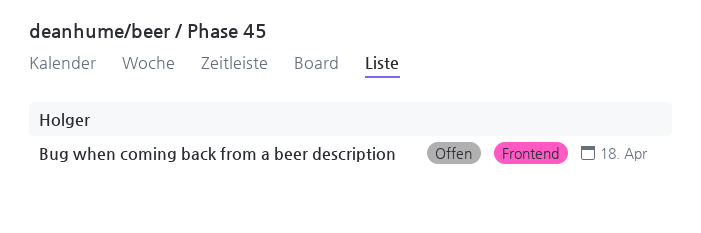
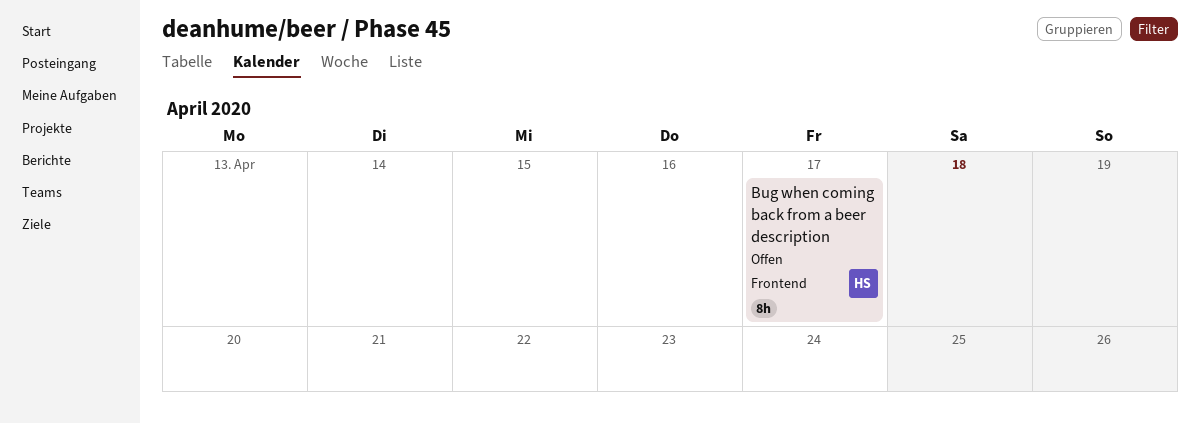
Bug when coming back from a beer description, due: Apr 18 -> Apr 17

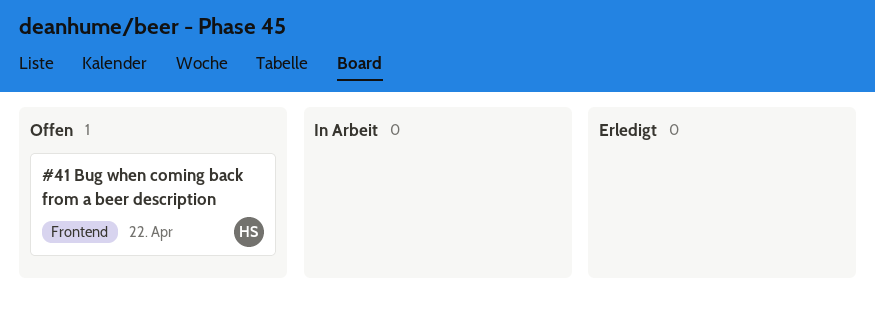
Bug when coming back from a beer description, due: Apr 17 -> Apr 22

